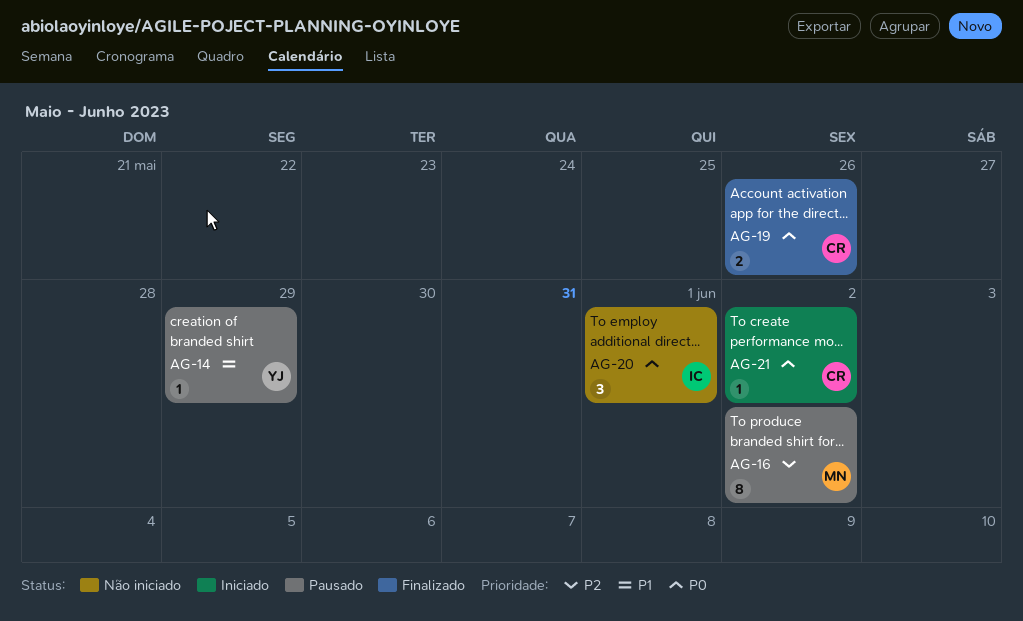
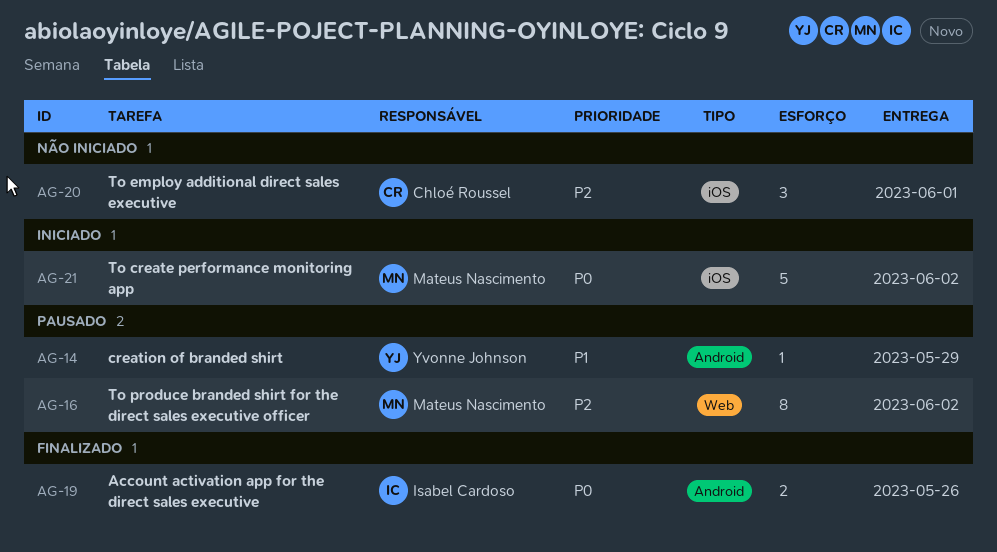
AG-19, owner: Chloé Roussel -> Isabel Cardoso
AG-20, owner: Isabel Cardoso -> Chloé Roussel
AG-20, priority: P0 -> P2
AG-21, owner: Chloé Roussel -> Mateus Nascimento
AG-21, estimate: 1 -> 5

